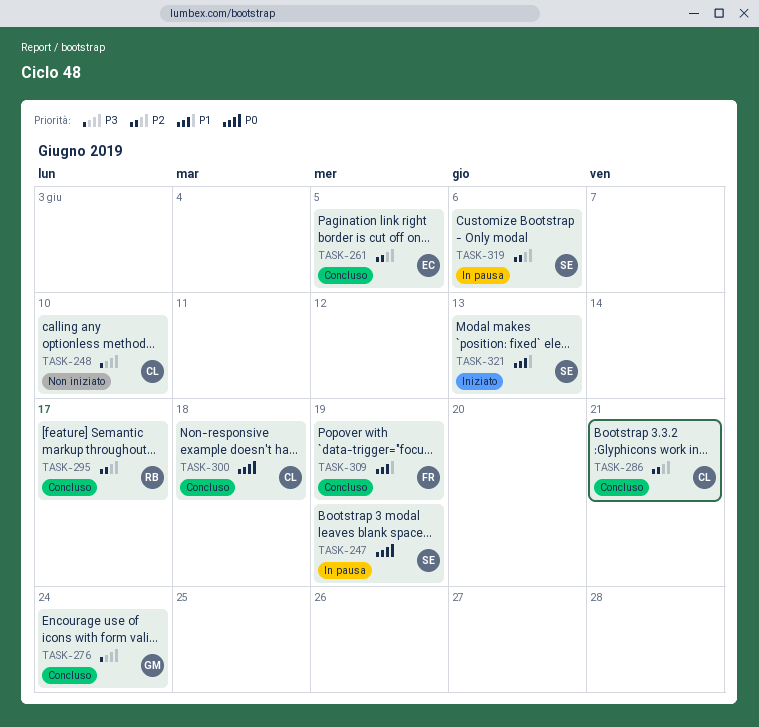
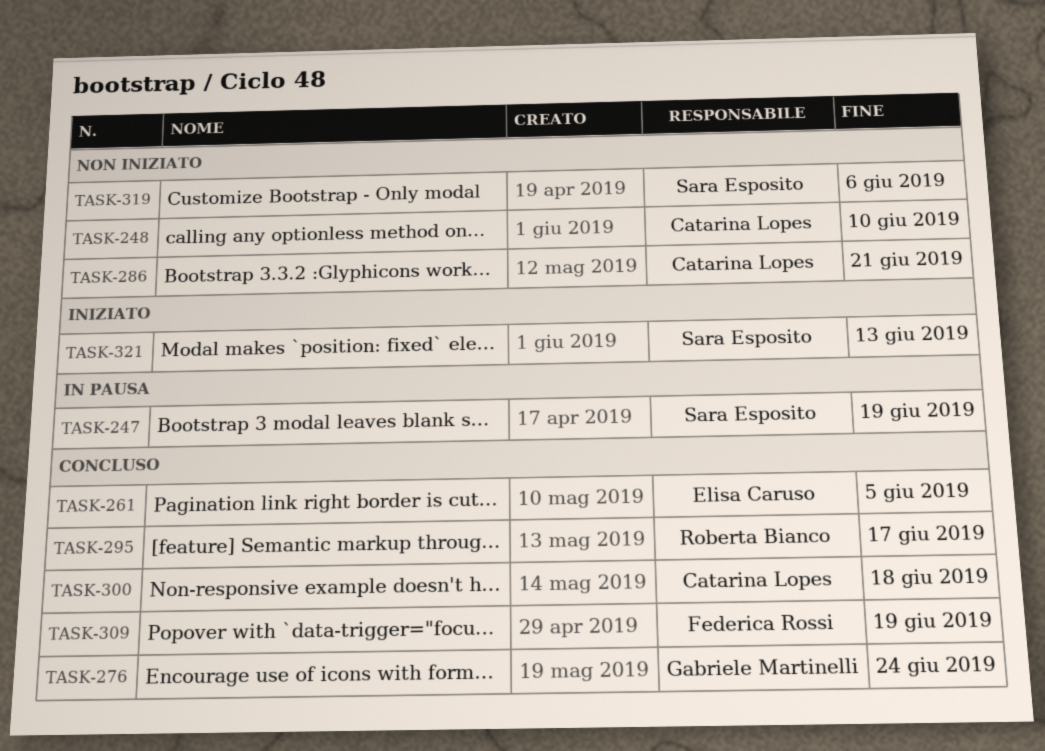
TASK-286, status: Concluso -> Non iniziato
TASK-319, status: In pausa -> Non iniziato

